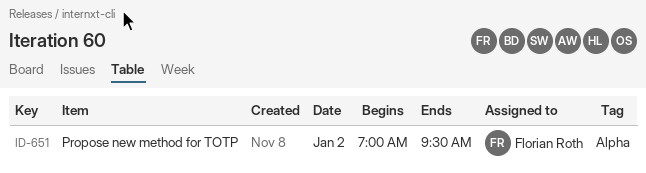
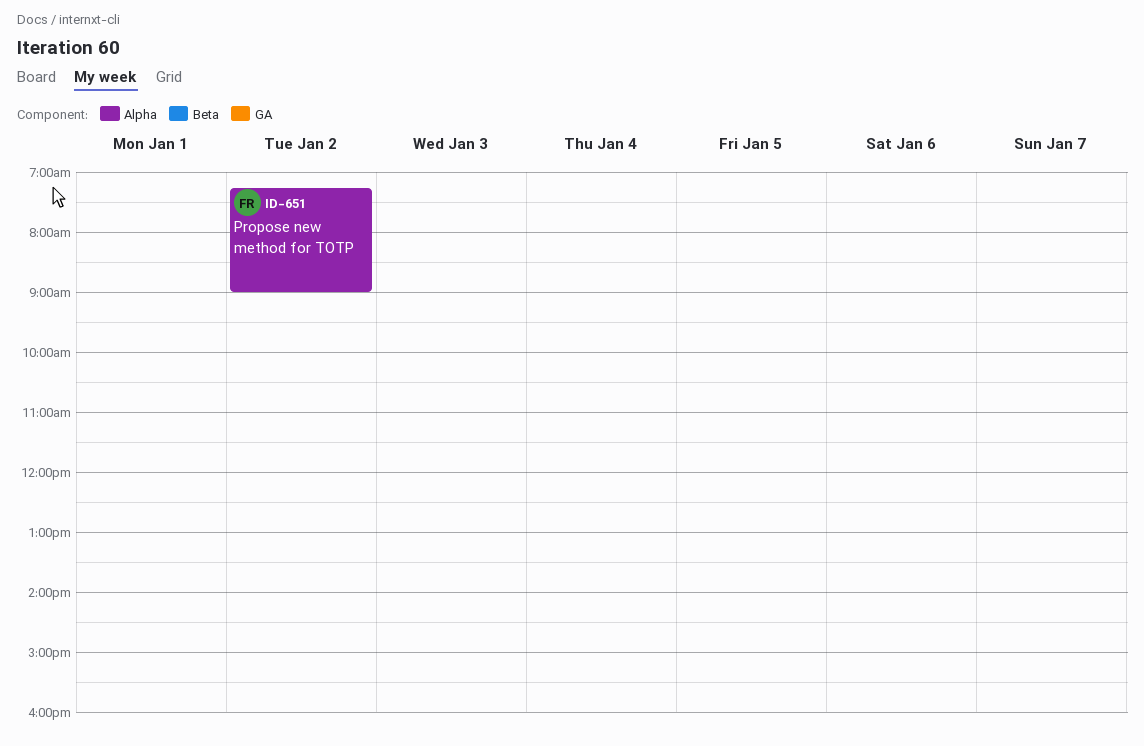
ID-651, begins: 07:00 -> 07:15
ID-651, ends: 09:30 -> 09:00

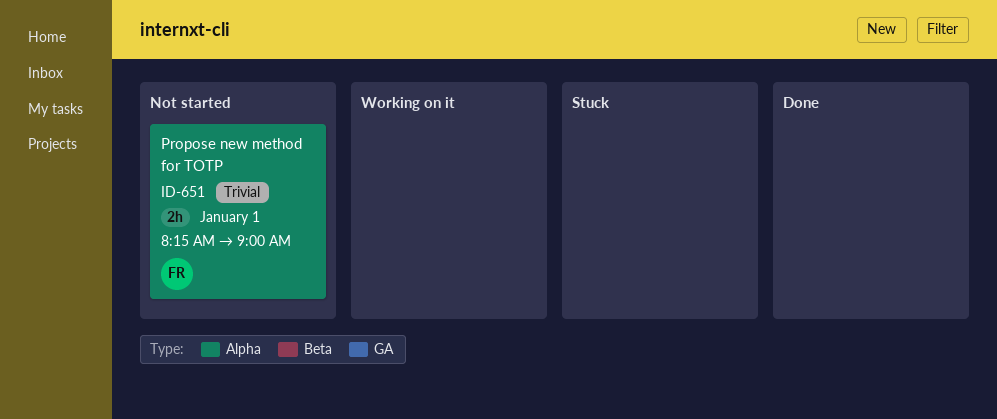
ID-651, day: Jan 2 -> Jan 1
ID-651, begins: 07:15 -> 08:15

